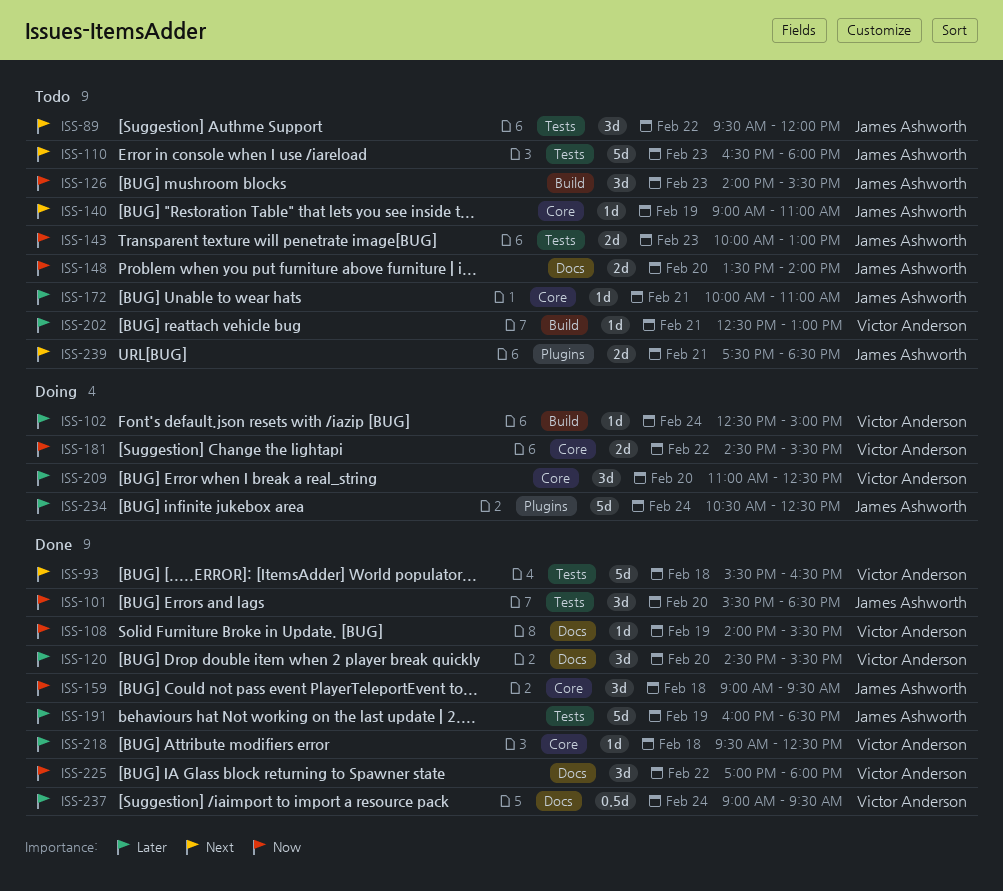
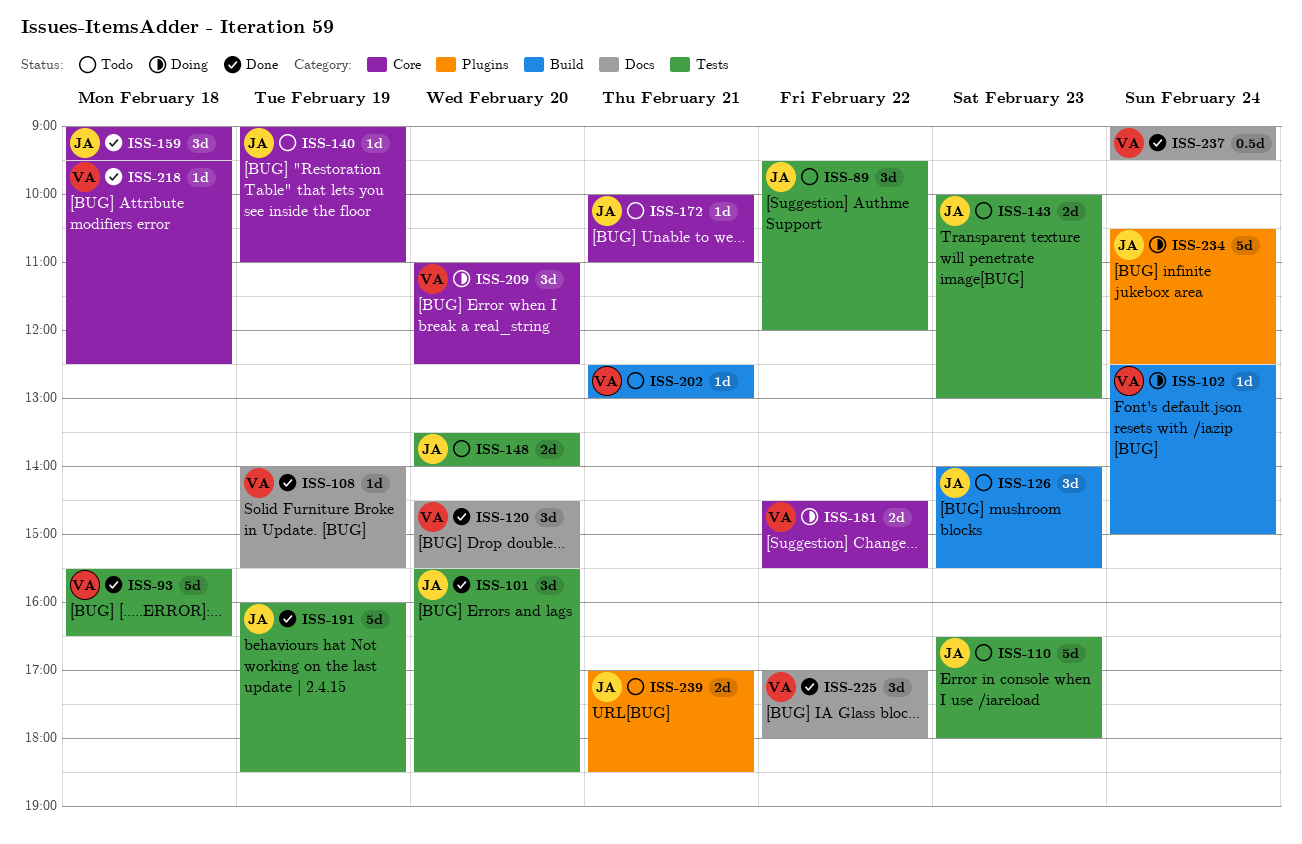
ISS-148, label: Docs -> Tests
ISS-239, begins: 17:30 -> 17:00

